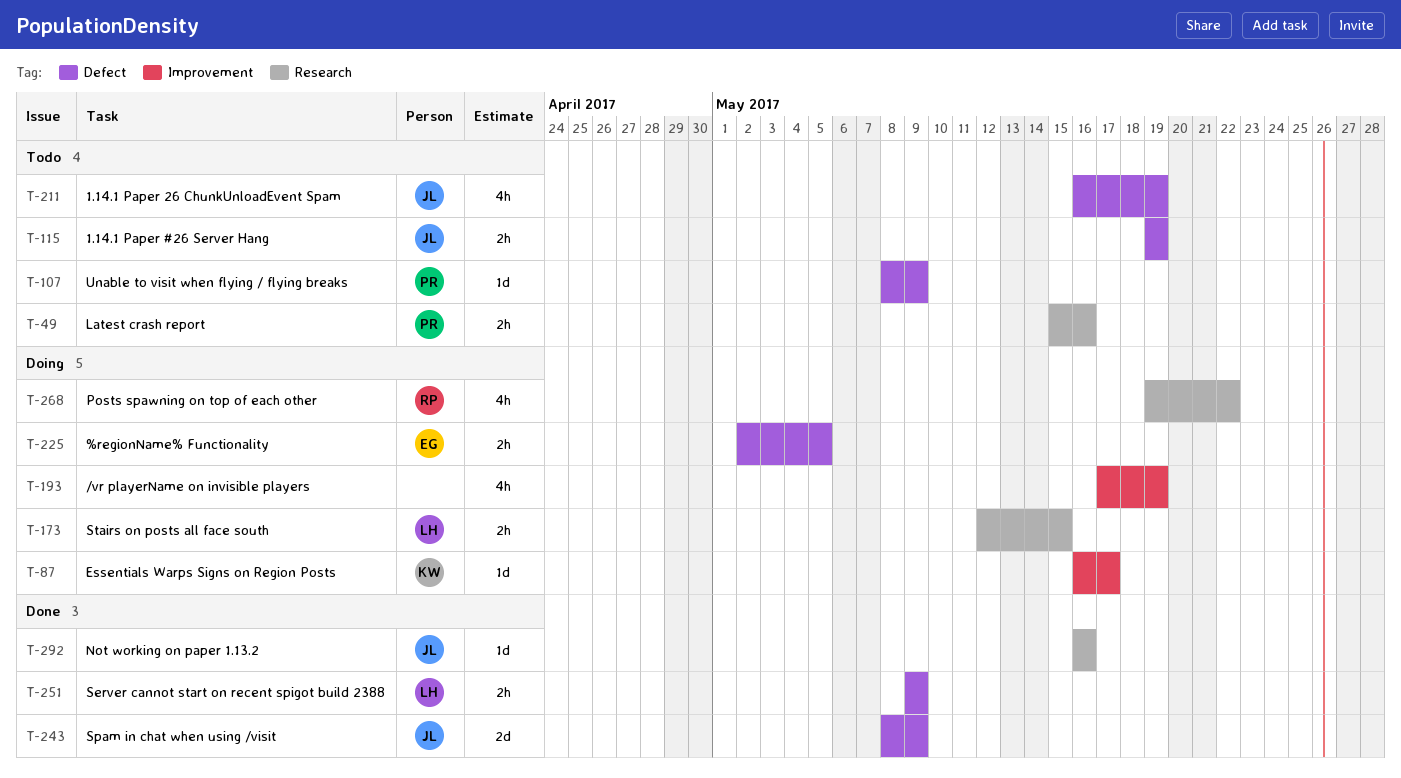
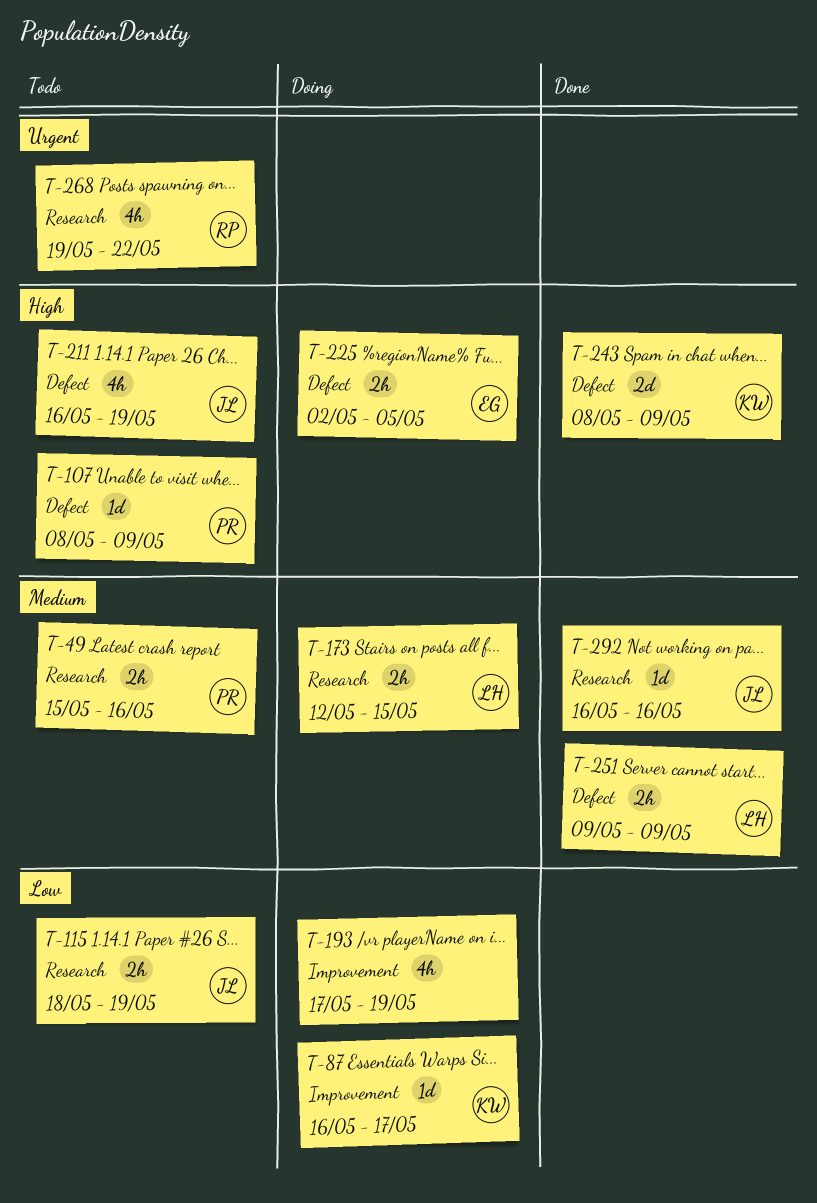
T-115, label: Defect -> Research
T-115, start: May 19 -> May 18
T-243, owner: JL -> KW
T-268, status: Doing -> Todo

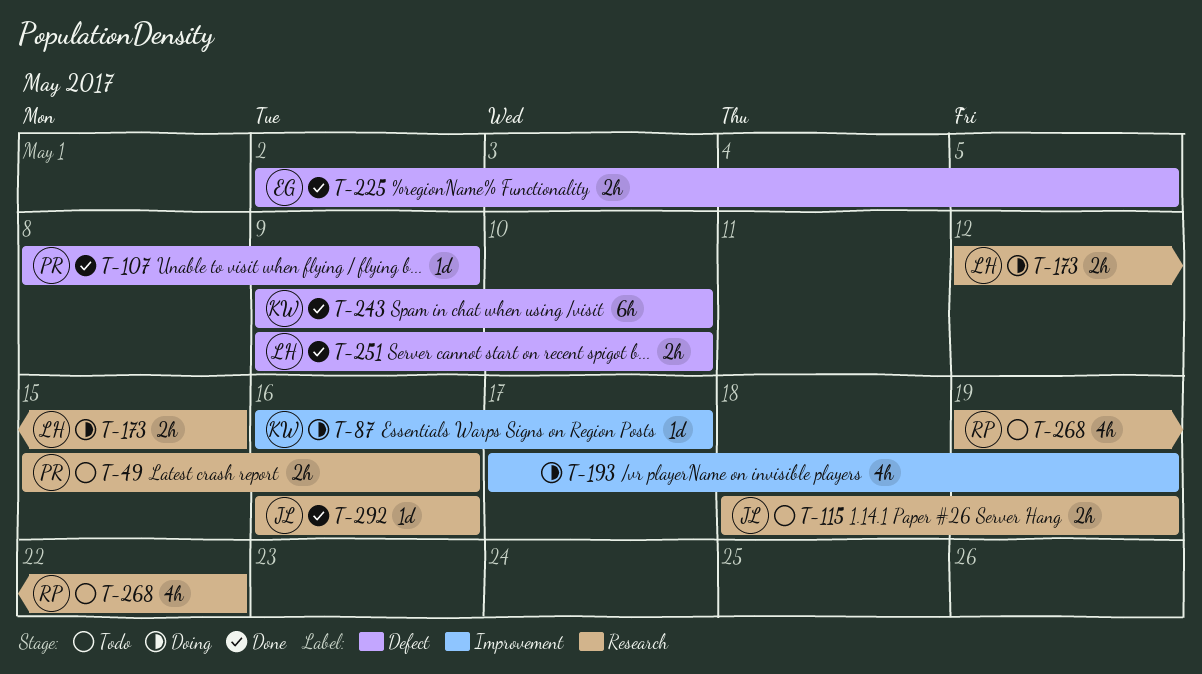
T-107, status: Todo -> Done
T-211: present -> none
T-225, status: Doing -> Done
T-243, estimate: 2d -> 6h
T-243, start: May 8 -> May 9
T-243, due: May 9 -> May 10
T-251, due: May 9 -> May 10

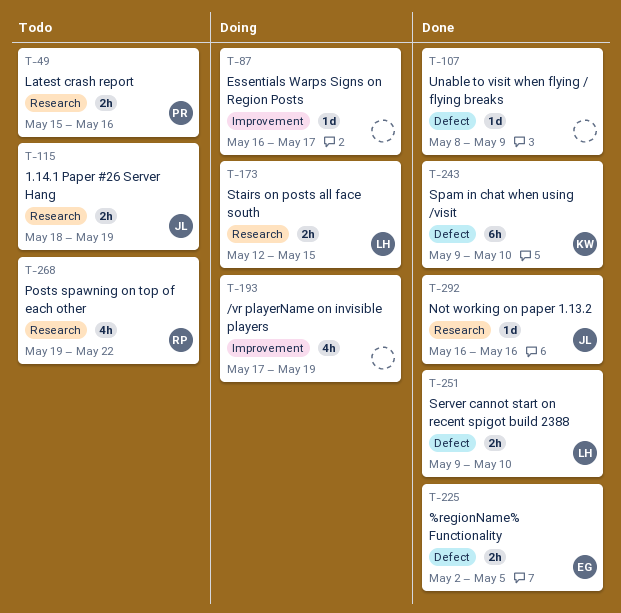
T-87, owner: KW -> none
T-107, owner: PR -> none

